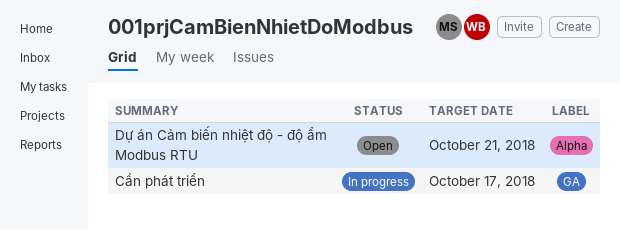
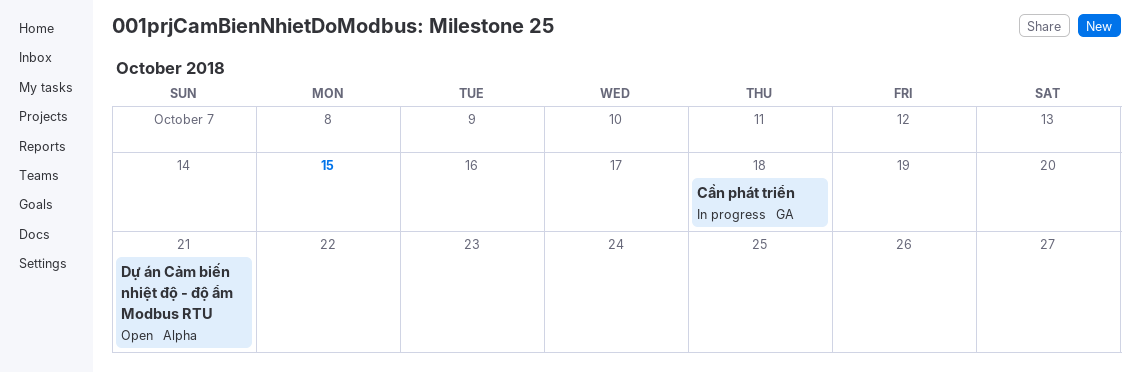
Cần phát triển, due: Oct 17 -> Oct 18

